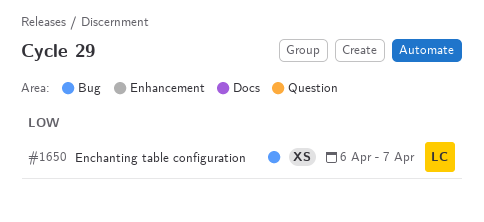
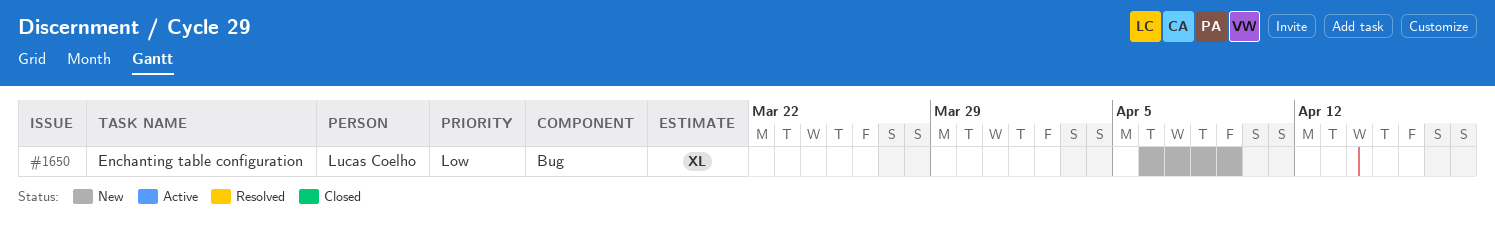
#1650, estimate: XS -> XL
#1650, due: Apr 7 -> Apr 9

